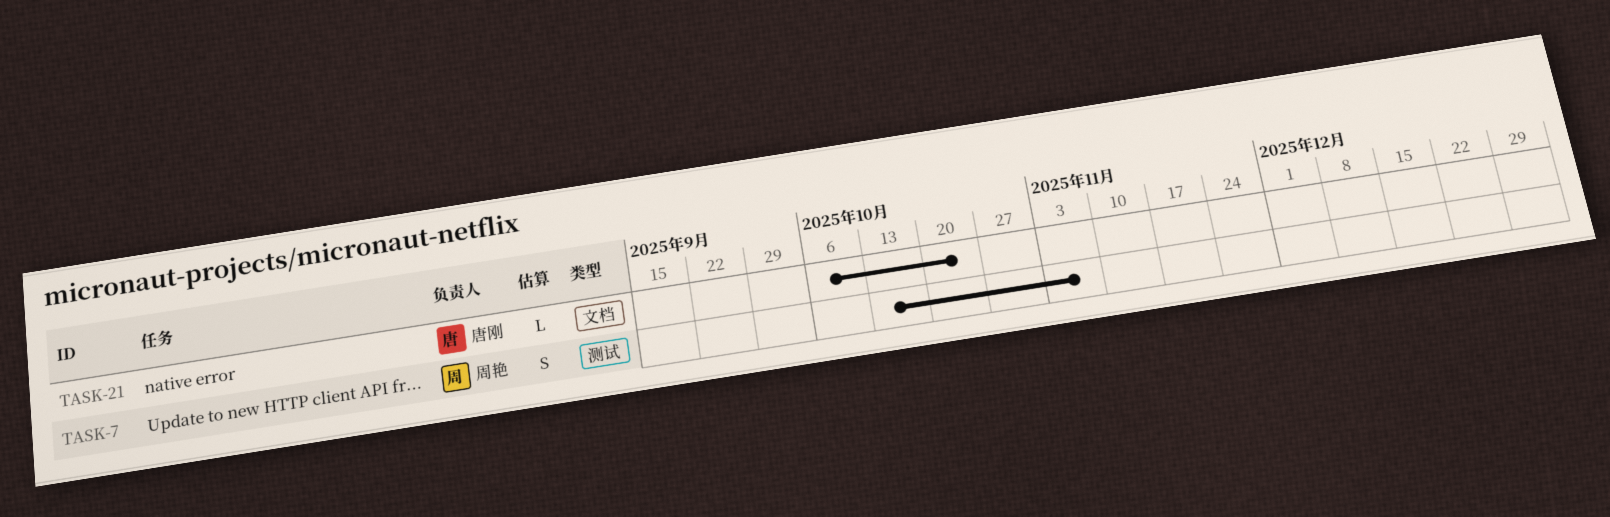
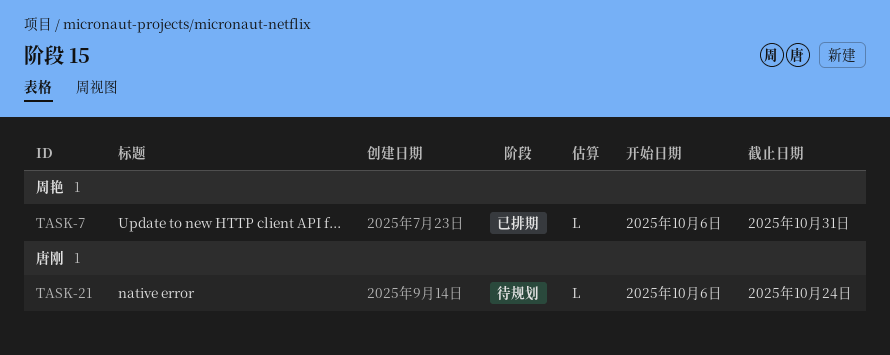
TASK-7, estimate: S -> L
TASK-7, start: Oct 13 -> Oct 6
TASK-7, due: Nov 7 -> Oct 31

